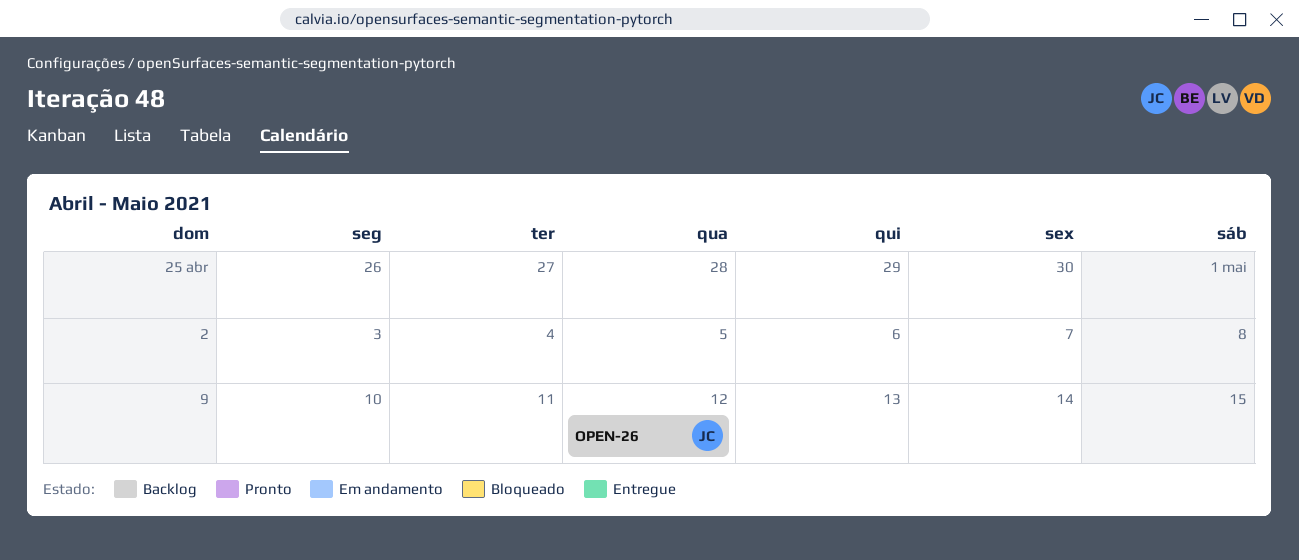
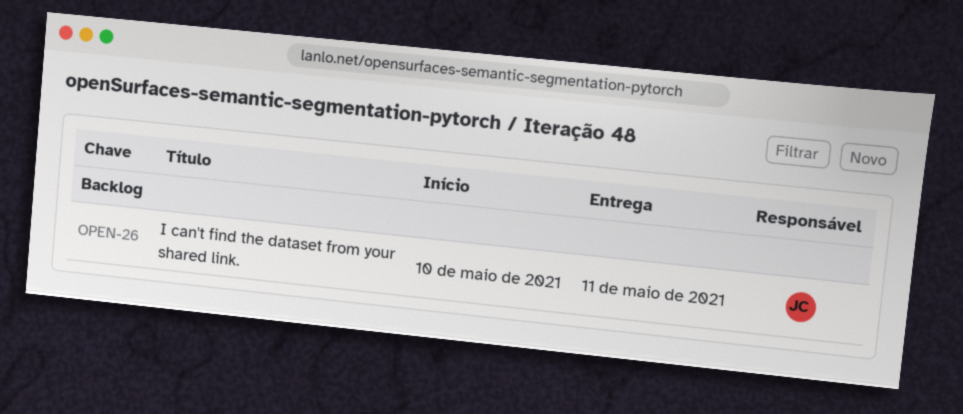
OPEN-26, due: May 12 -> May 11

